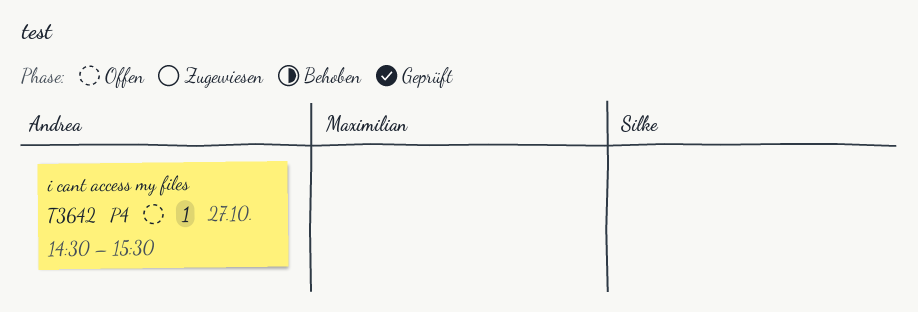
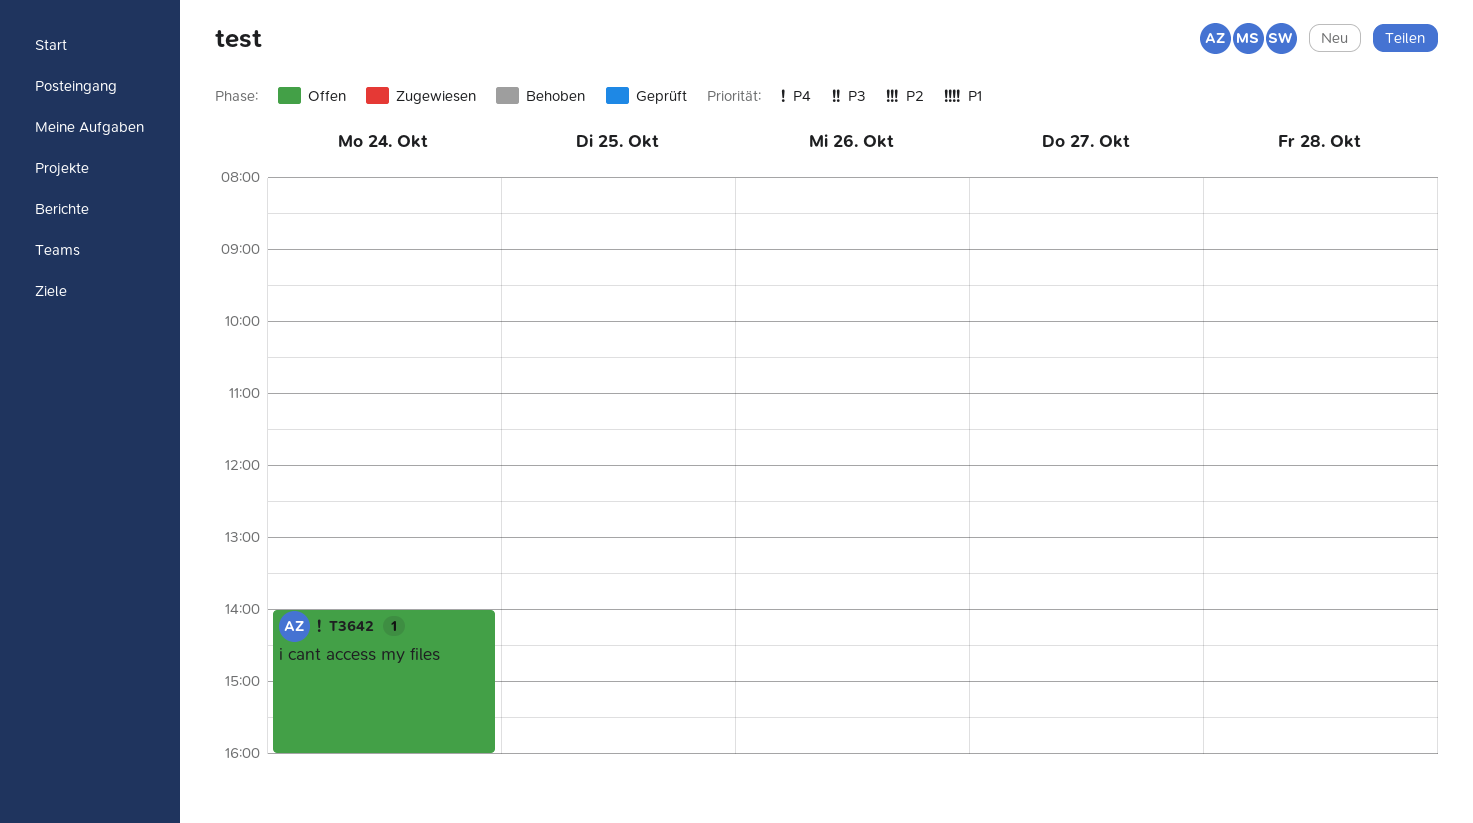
T3642, day: Oct 27 -> Oct 24
T3642, begins: 14:30 -> 14:00
T3642, ends: 15:30 -> 16:00

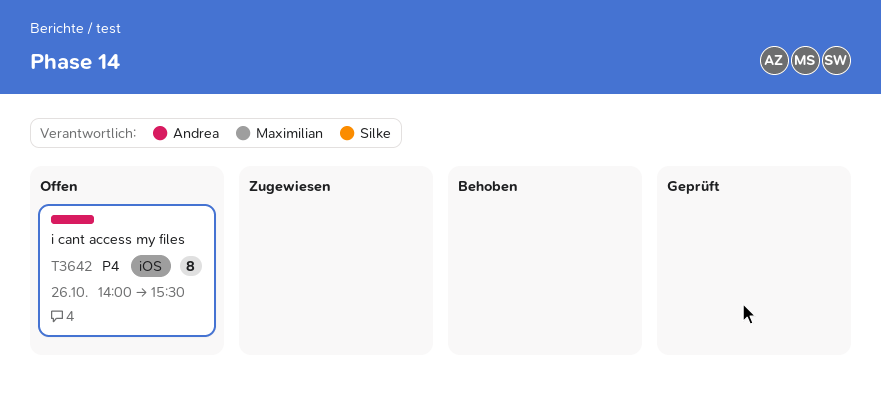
T3642, estimate: 1 -> 8
T3642, day: Oct 24 -> Oct 26
T3642, ends: 16:00 -> 15:30

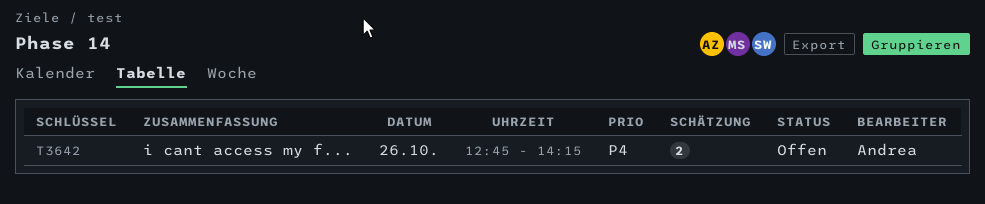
T3642, estimate: 8 -> 2
T3642, begins: 14:00 -> 12:45
T3642, ends: 15:30 -> 14:15

